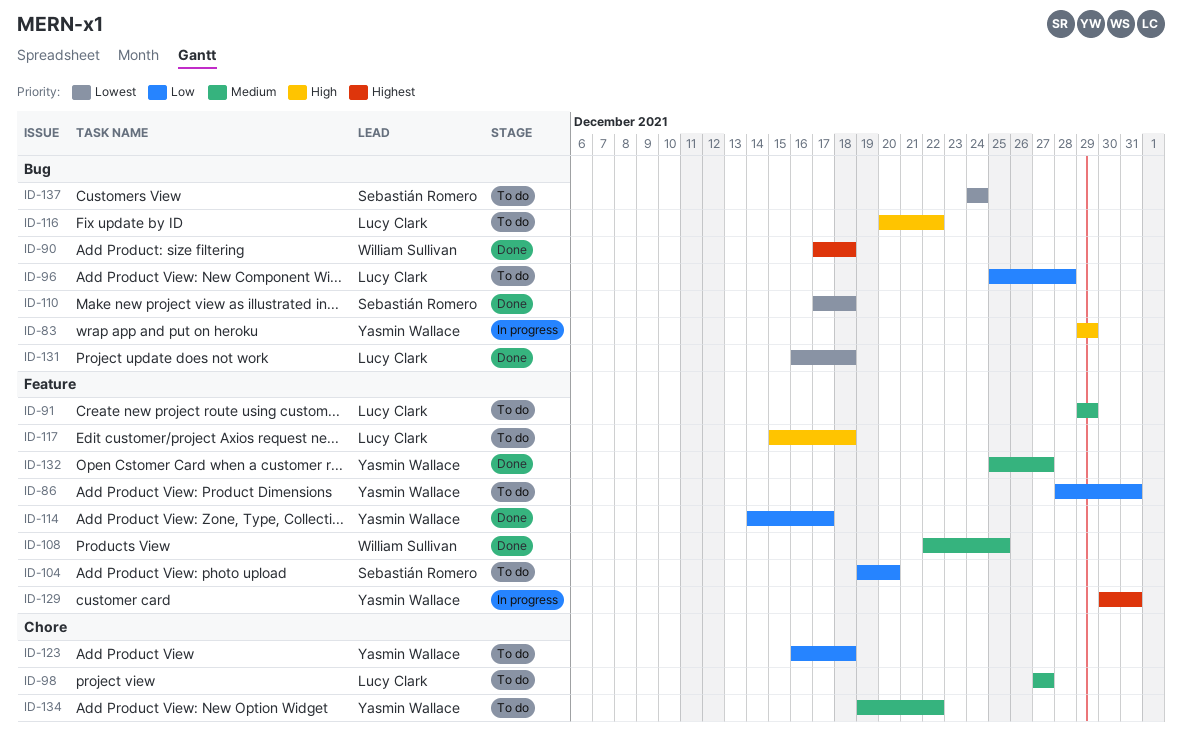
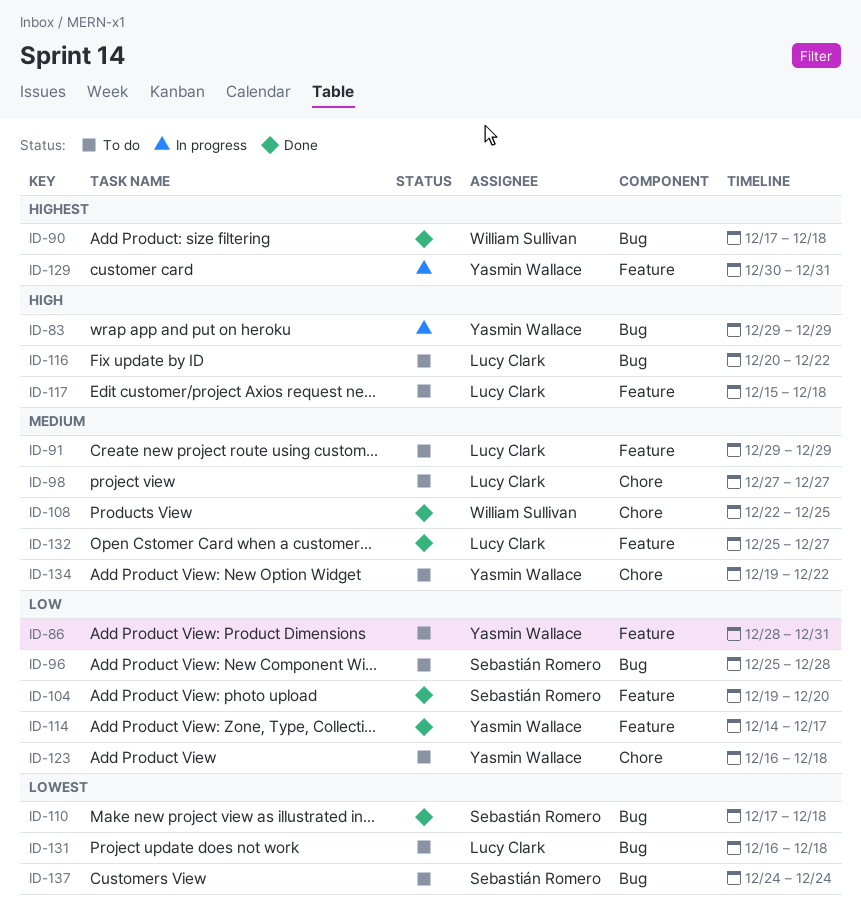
ID-96, owner: Lucy Clark -> Sebastián Romero
ID-104, status: To do -> Done
ID-108, label: Feature -> Chore
ID-131, status: Done -> To do
ID-132, owner: Yasmin Wallace -> Lucy Clark

